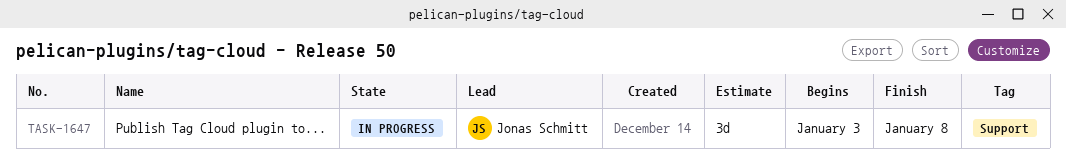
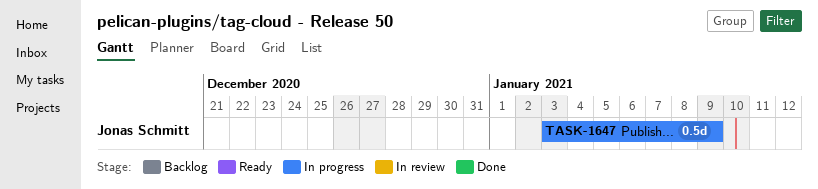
TASK-1647, estimate: 3d -> 0.5d
TASK-1647, due: Jan 8 -> Jan 9

